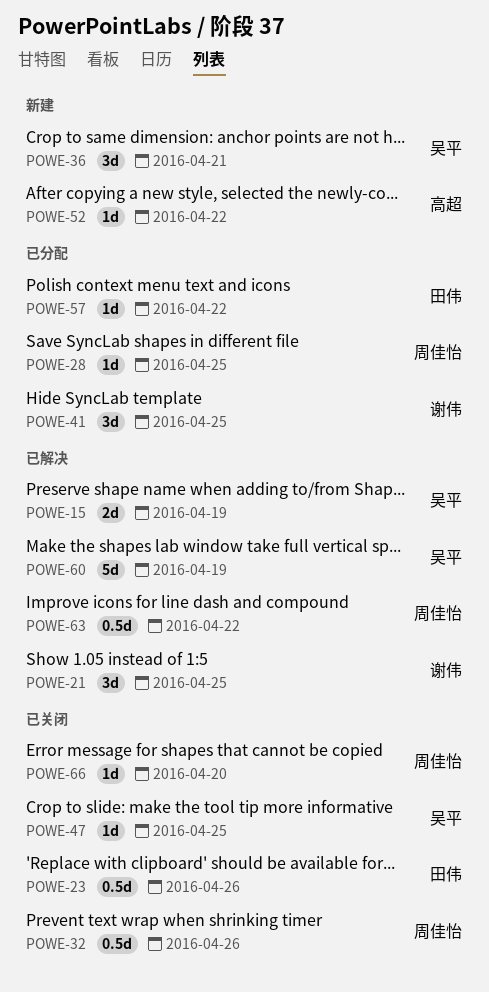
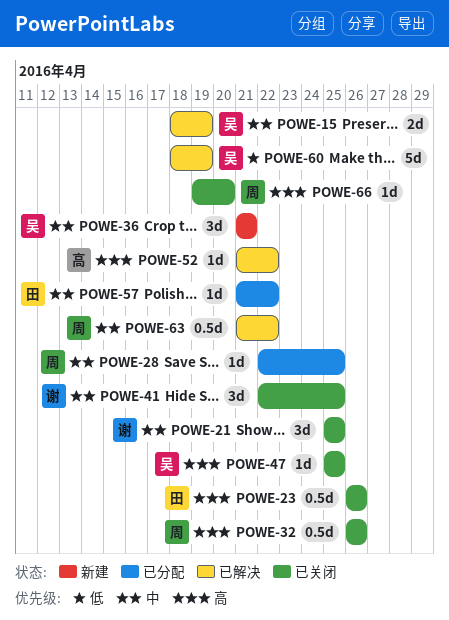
POWE-21, status: 已解决 -> 已关闭
POWE-41, status: 已分配 -> 已关闭
POWE-52, status: 新建 -> 已解决

